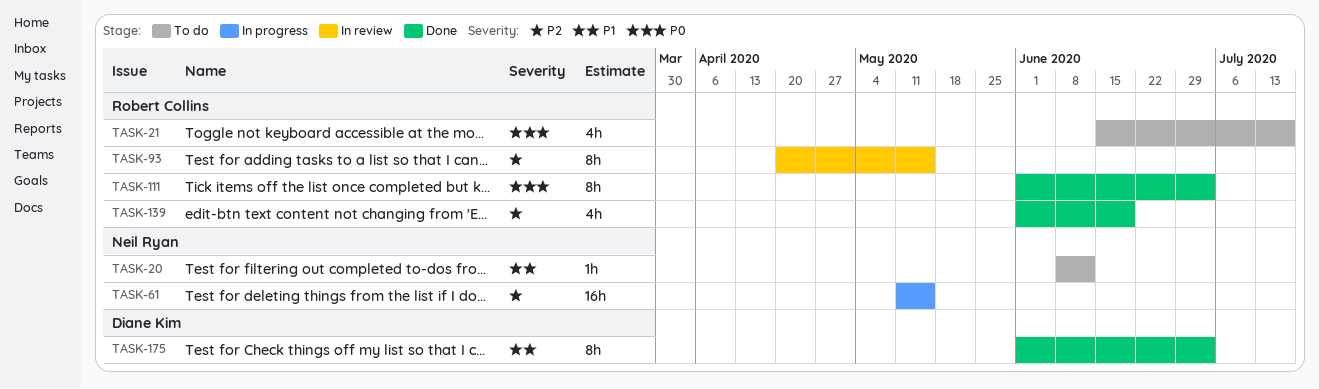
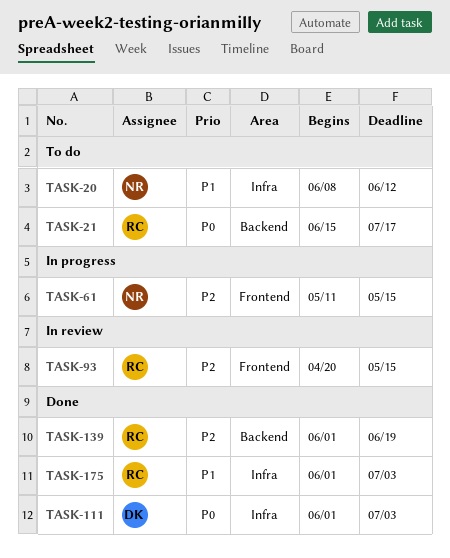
TASK-111, owner: Robert Collins -> Diane Kim
TASK-175, owner: Diane Kim -> Robert Collins

